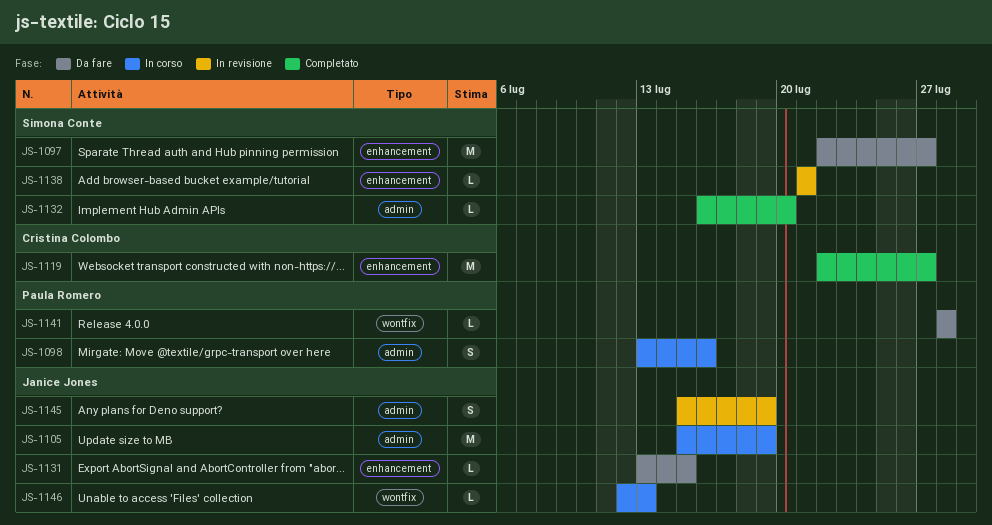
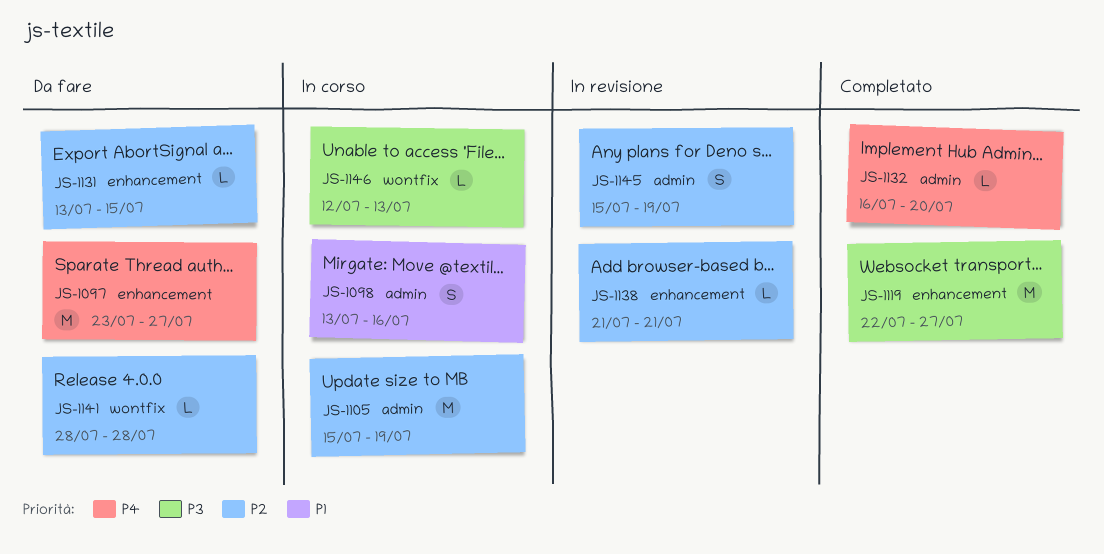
JS-1097, start: Jul 22 -> Jul 23

